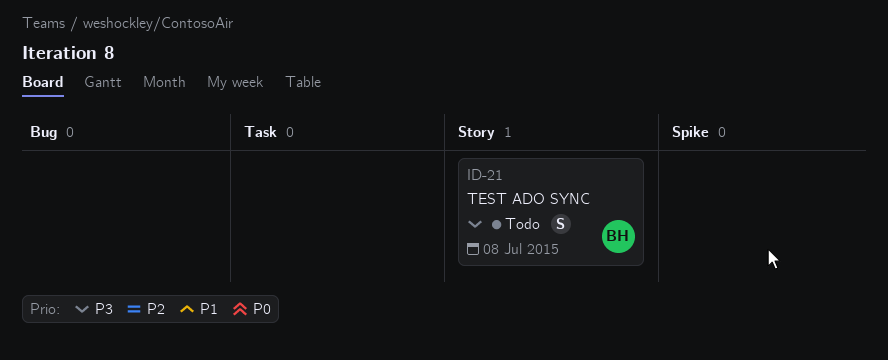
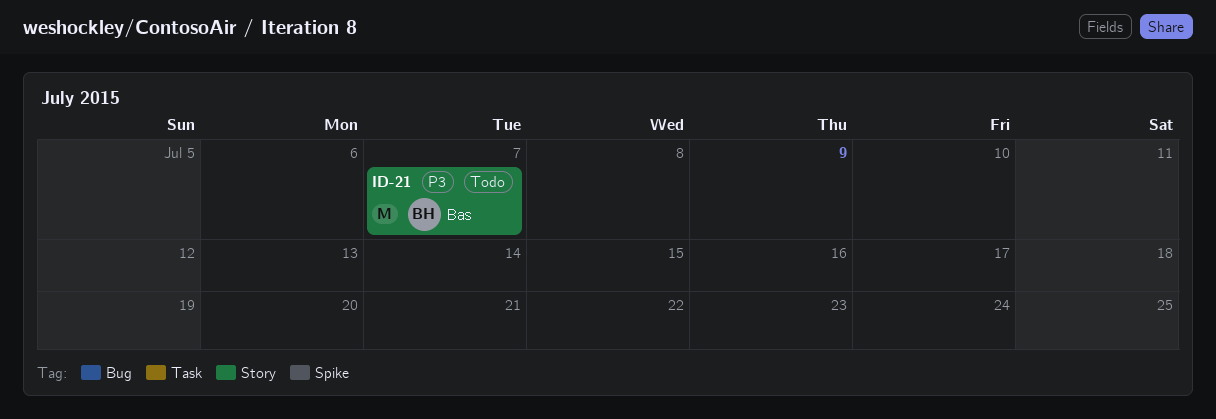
ID-21, estimate: S -> M
ID-21, due: Jul 8 -> Jul 7

